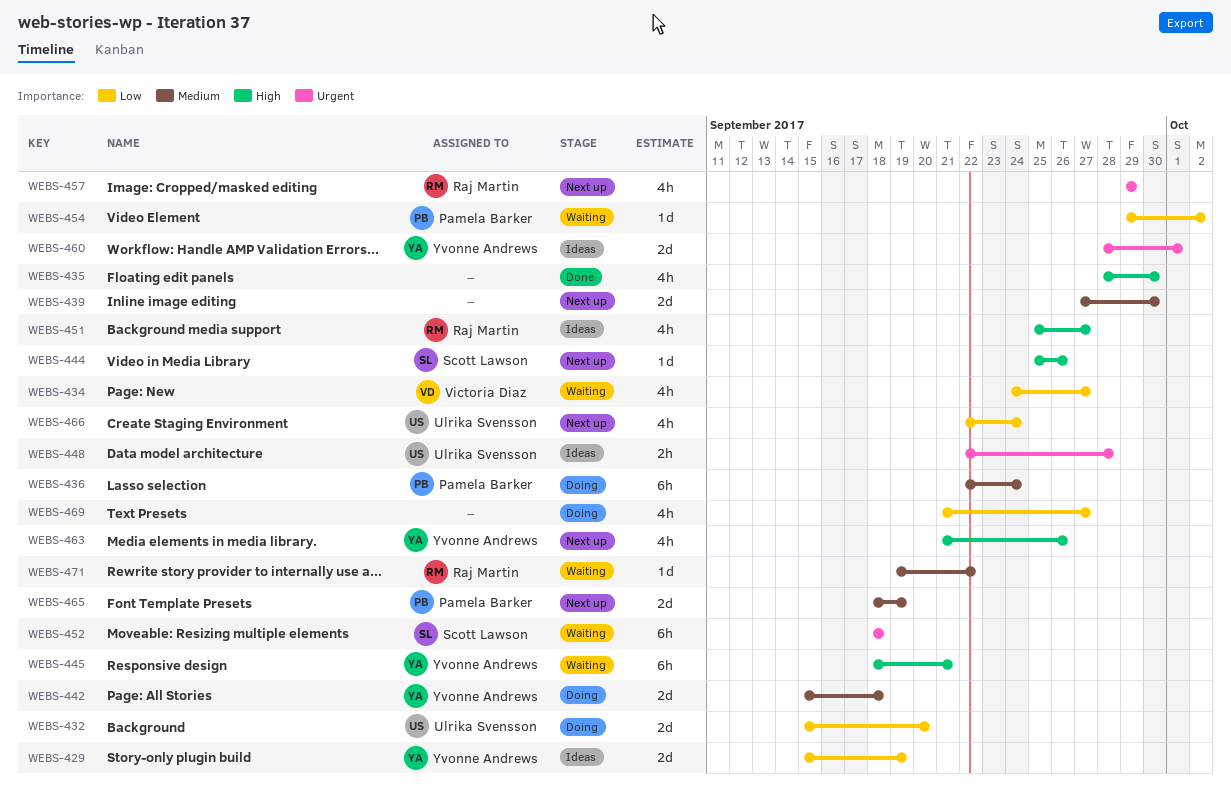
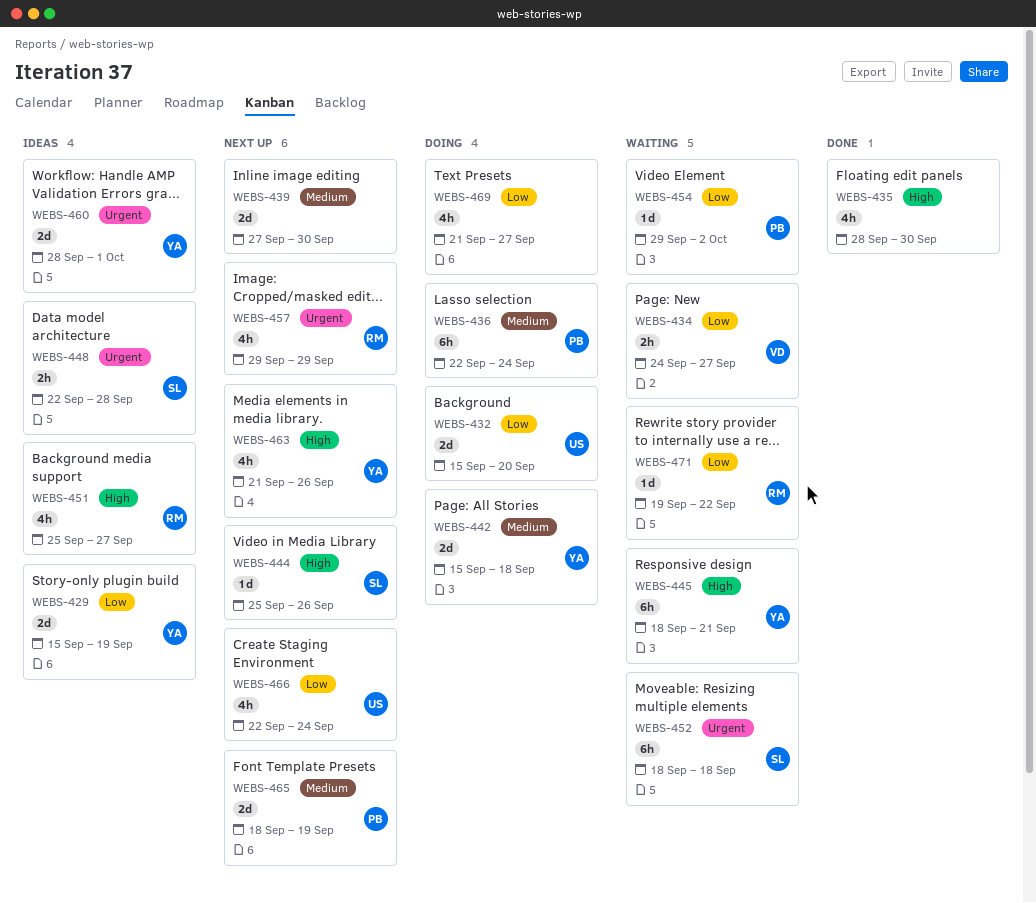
WEBS-434, estimate: 4h -> 2h
WEBS-448, owner: Ulrika Svensson -> Scott Lawson
WEBS-471, priority: Medium -> Low

